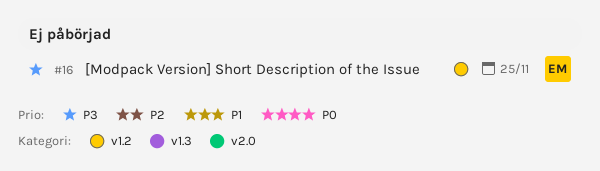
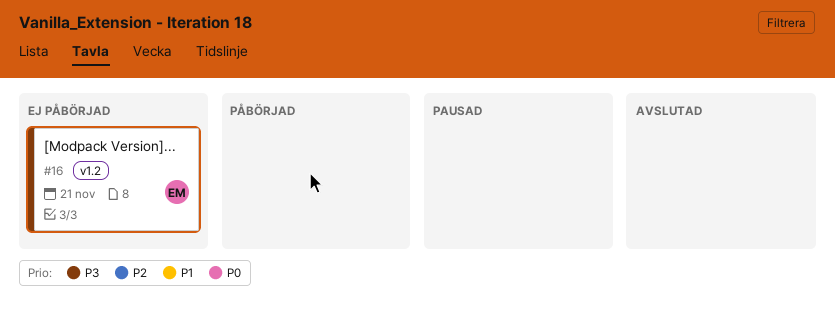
#16, due: Nov 25 -> Nov 21

